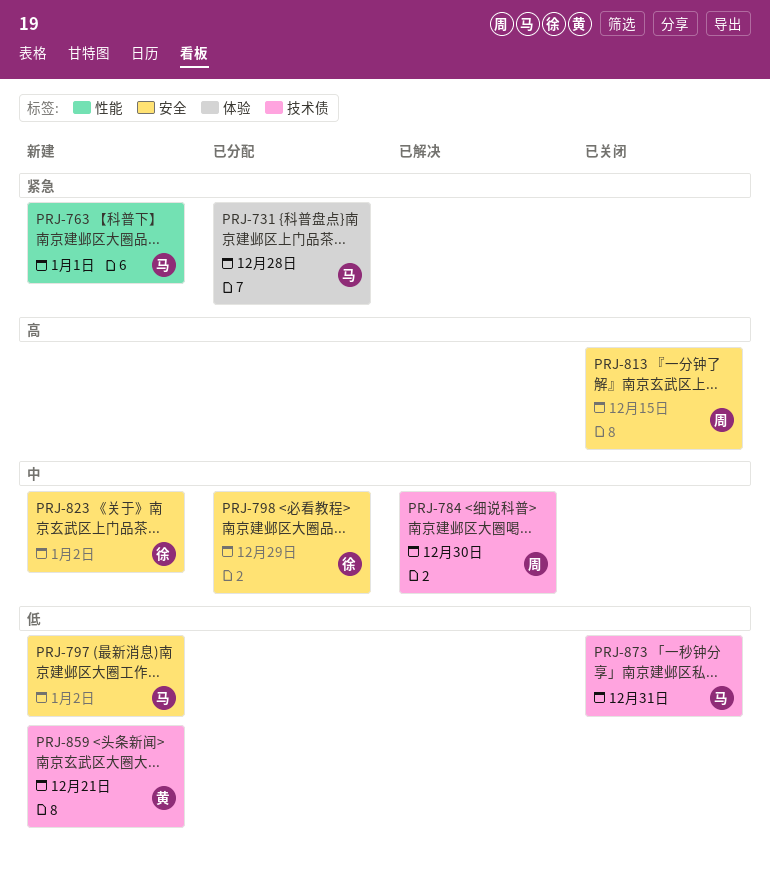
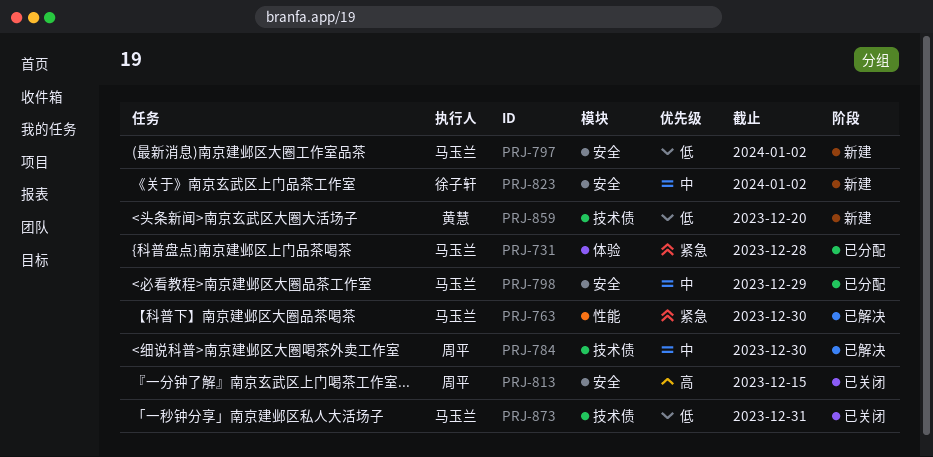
PRJ-763, status: 新建 -> 已解决
PRJ-763, due: Jan 1 -> Dec 30
PRJ-798, owner: 徐子轩 -> 马玉兰
PRJ-859, due: Dec 21 -> Dec 20

